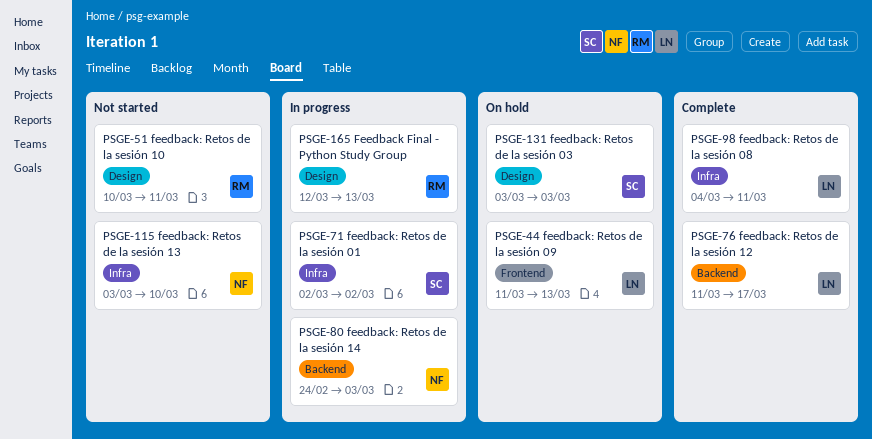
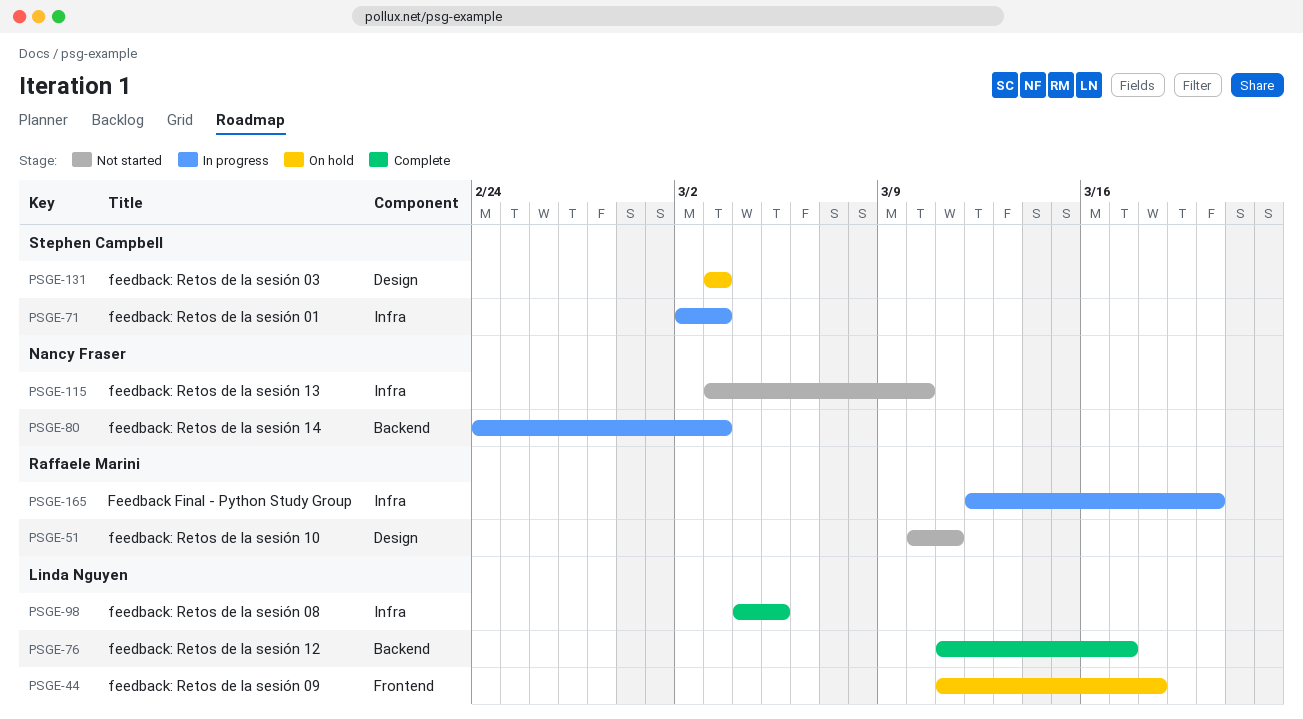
PSGE-44, due: Mar 13 -> Mar 18
PSGE-71, due: Mar 2 -> Mar 3
PSGE-98, due: Mar 11 -> Mar 5
PSGE-165, label: Design -> Infra
PSGE-165, due: Mar 13 -> Mar 20

